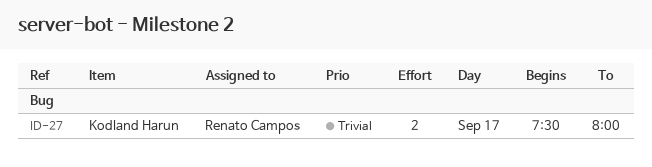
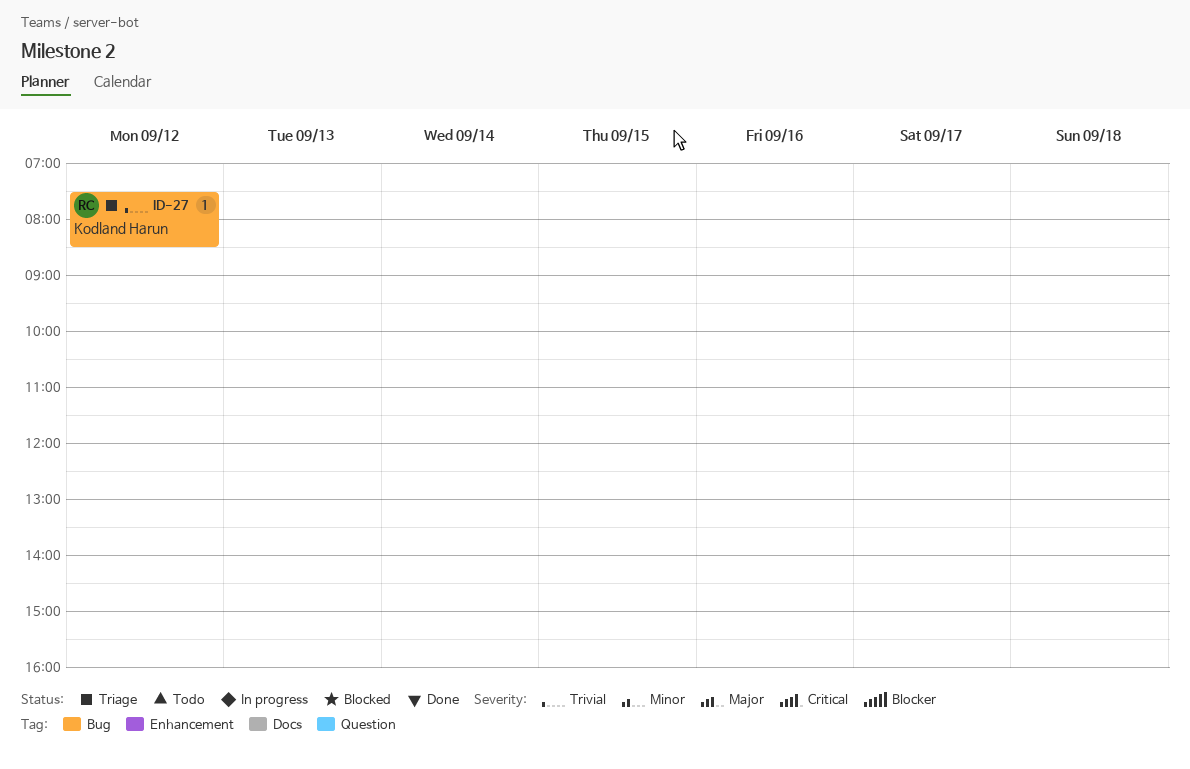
ID-27, estimate: 2 -> 1
ID-27, day: Sep 17 -> Sep 12
ID-27, ends: 08:00 -> 08:30

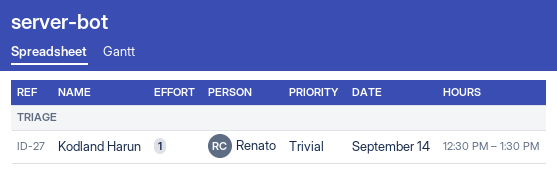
ID-27, day: Sep 12 -> Sep 14
ID-27, begins: 07:30 -> 12:30
ID-27, ends: 08:30 -> 13:30

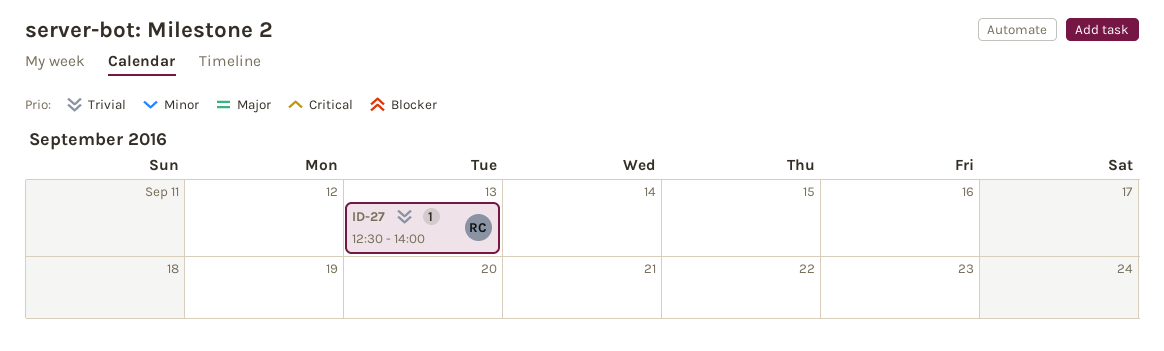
ID-27, day: Sep 14 -> Sep 13
ID-27, ends: 13:30 -> 14:00

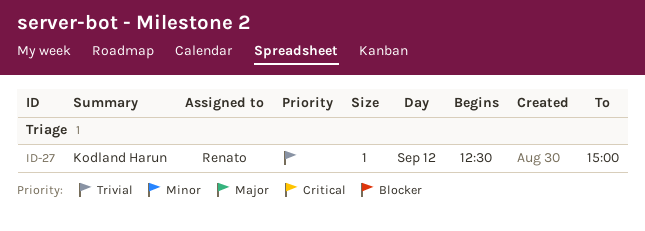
ID-27, day: Sep 13 -> Sep 12
ID-27, ends: 14:00 -> 15:00

